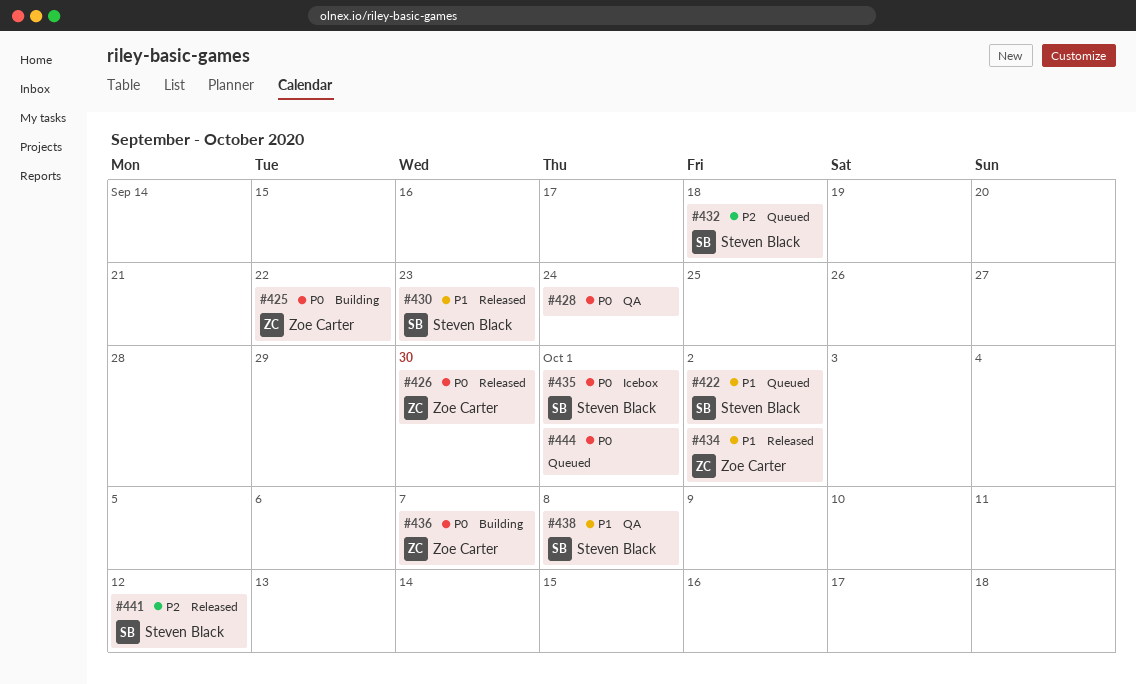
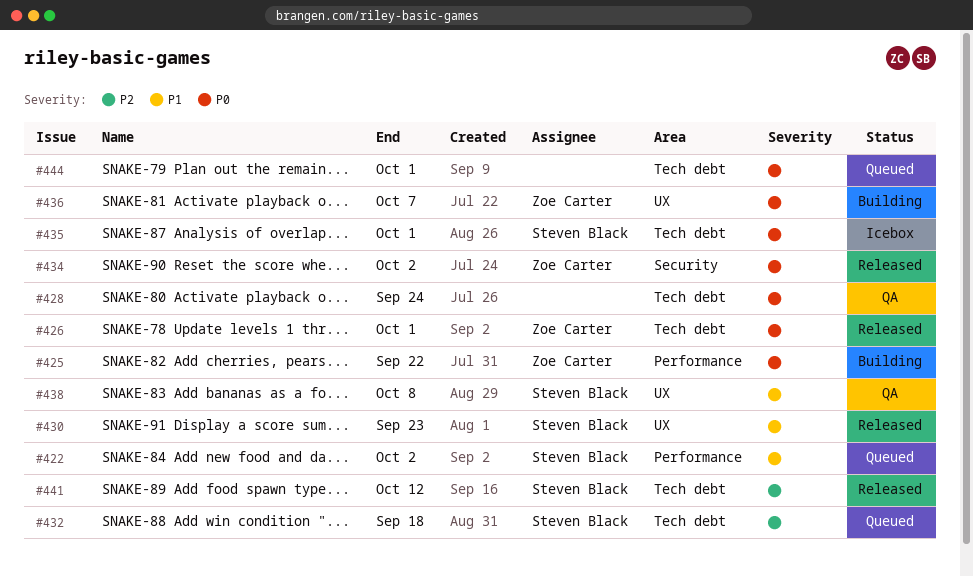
#426, due: Sep 30 -> Oct 1
#434, priority: P1 -> P0

